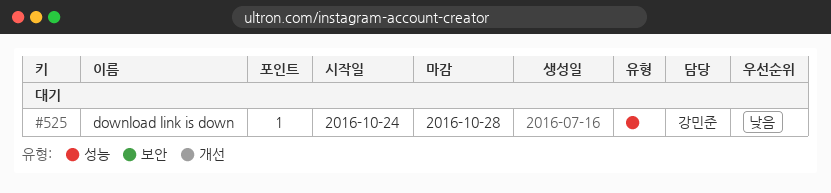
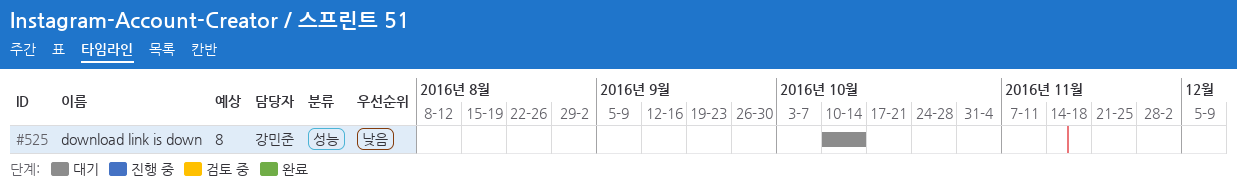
#525, estimate: 1 -> 8
#525, start: Oct 24 -> Oct 10
#525, due: Oct 28 -> Oct 14

